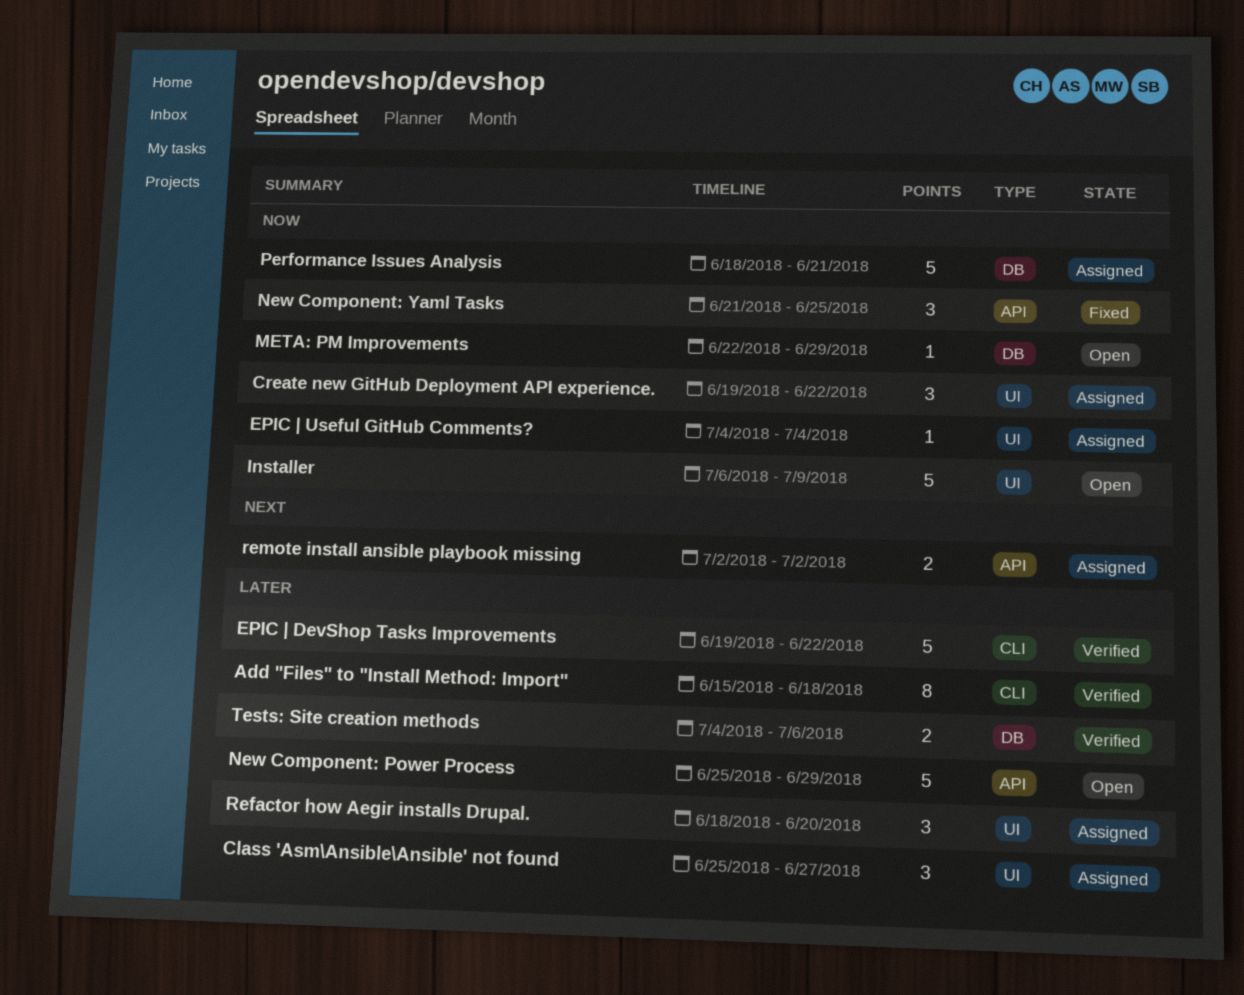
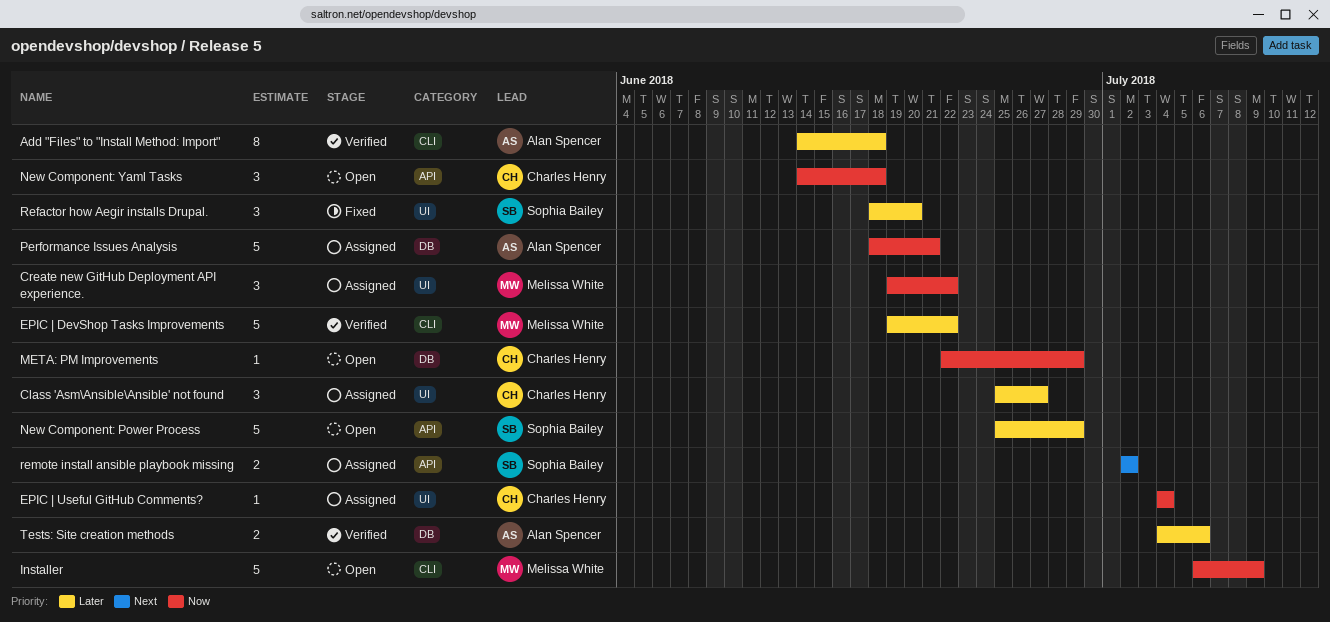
Add "Files" to "Install Method: Import", start: Jun 15 -> Jun 14
Installer, label: UI -> CLI
New Component: Yaml Tasks, status: Fixed -> Open
New Component: Yaml Tasks, start: Jun 21 -> Jun 14
New Component: Yaml Tasks, due: Jun 25 -> Jun 18
Refactor how Aegir installs Drupal., status: Assigned -> Fixed

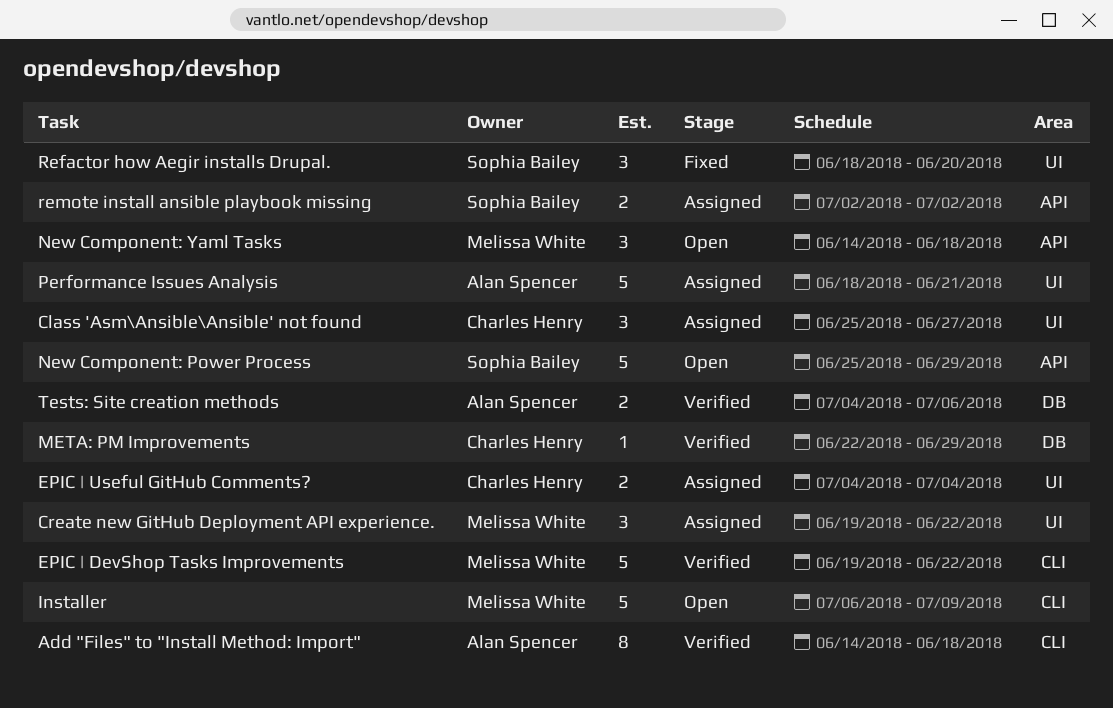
EPIC | Useful GitHub Comments?, estimate: 1 -> 2
META: PM Improvements, status: Open -> Verified
New Component: Yaml Tasks, owner: Charles Henry -> Melissa White
Performance Issues Analysis, label: DB -> UI

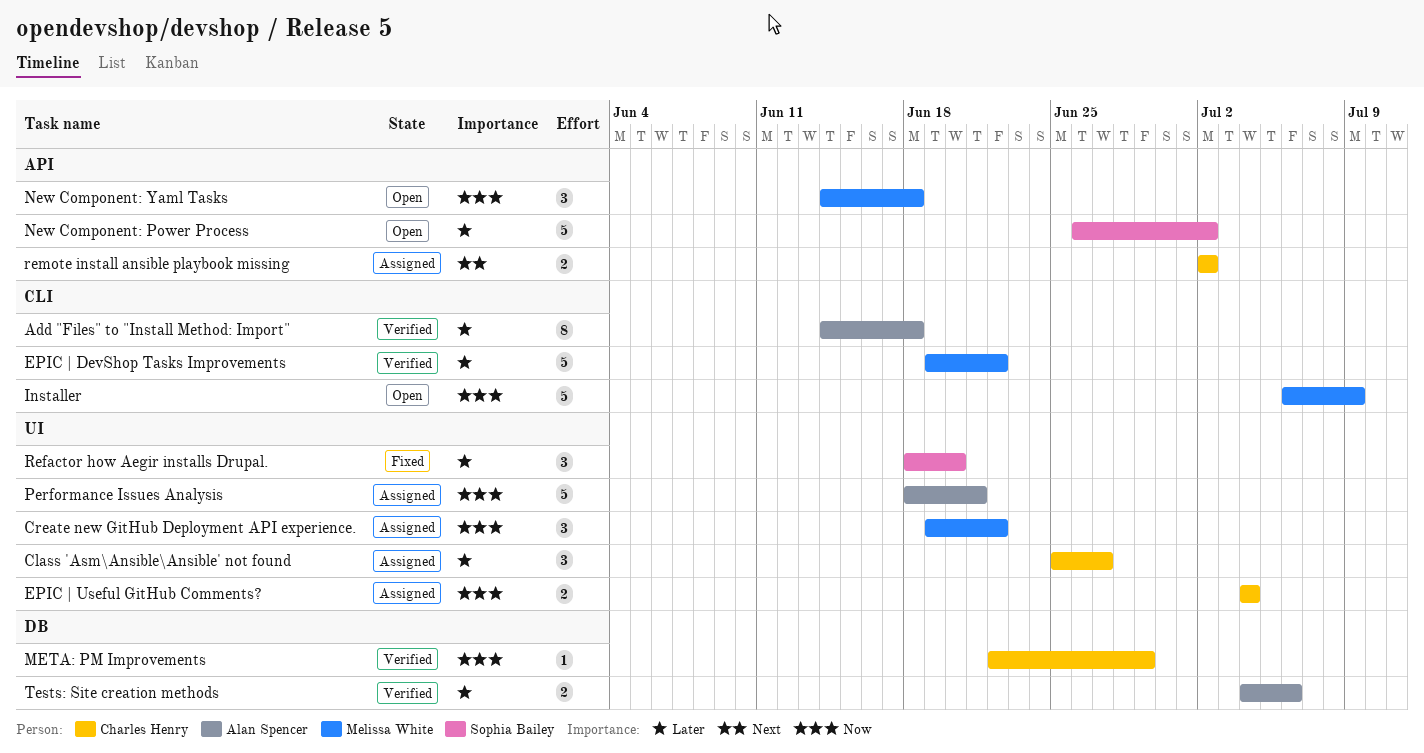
New Component: Power Process, start: Jun 25 -> Jun 26
New Component: Power Process, due: Jun 29 -> Jul 2
remote install ansible playbook missing, owner: Sophia Bailey -> Charles Henry

